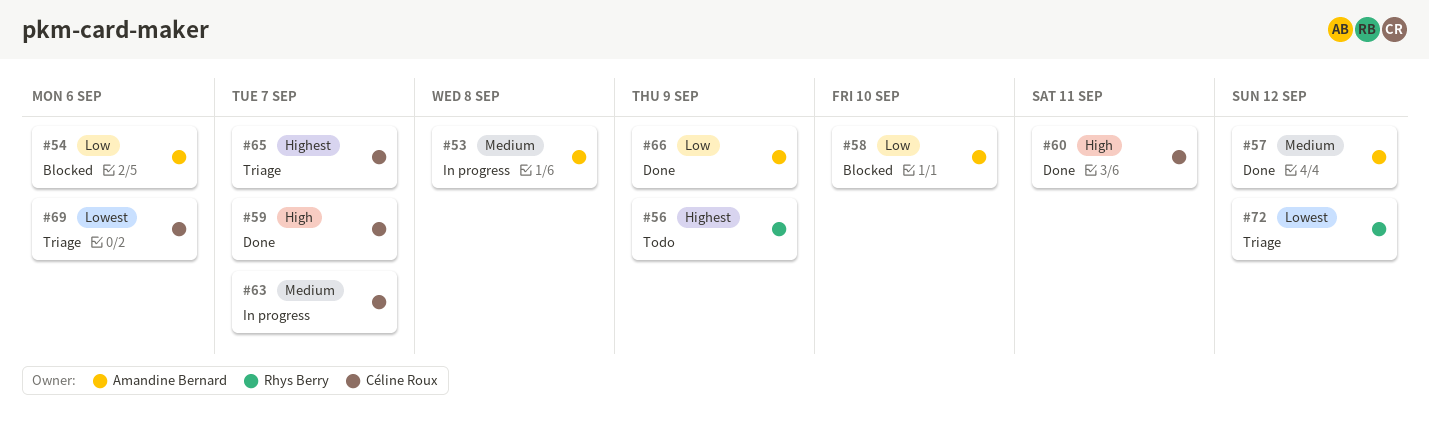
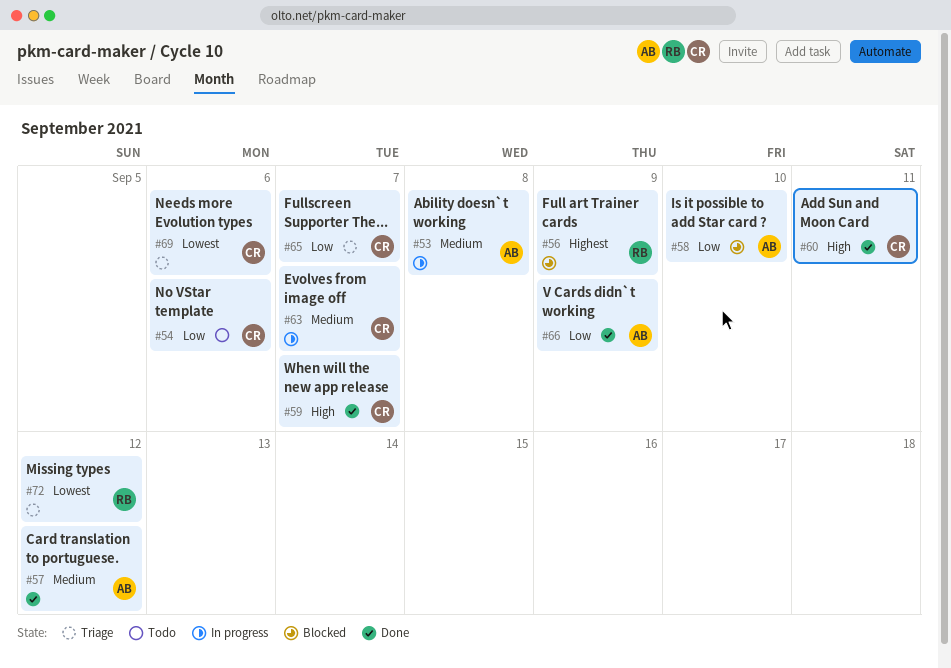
#54, status: Blocked -> Todo
#54, owner: Amandine Bernard -> Céline Roux
#56, status: Todo -> Blocked
#65, priority: Highest -> Low

